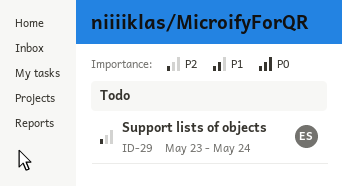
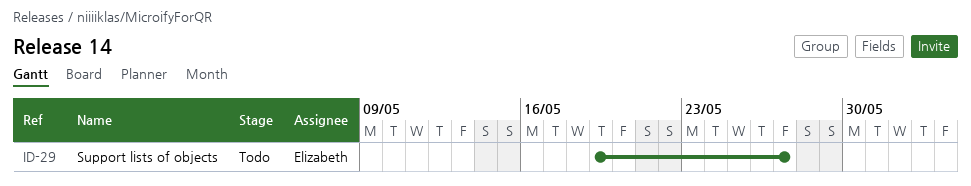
ID-29, start: May 23 -> May 19
ID-29, due: May 24 -> May 27

